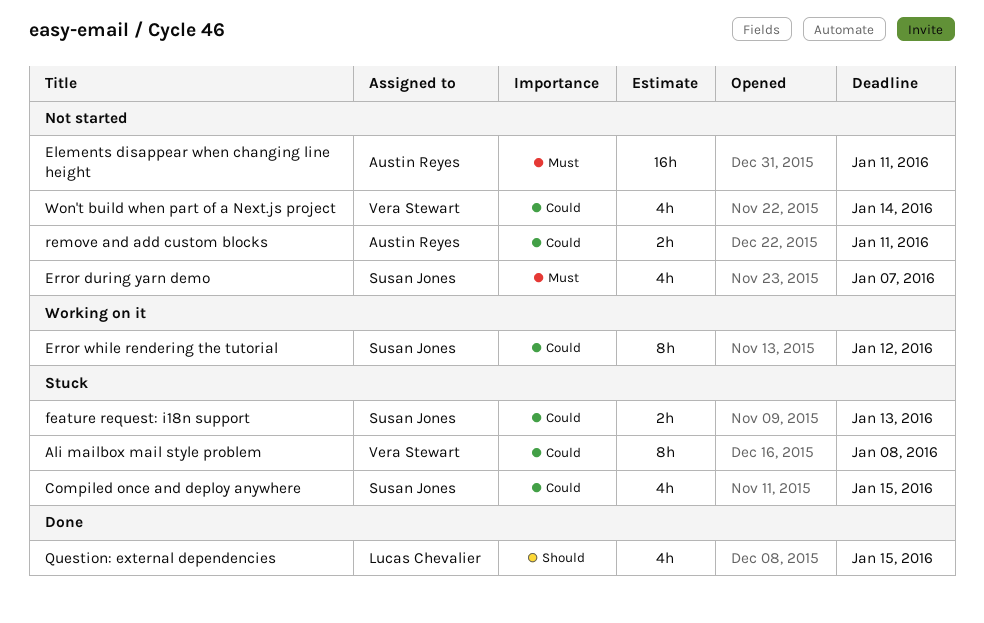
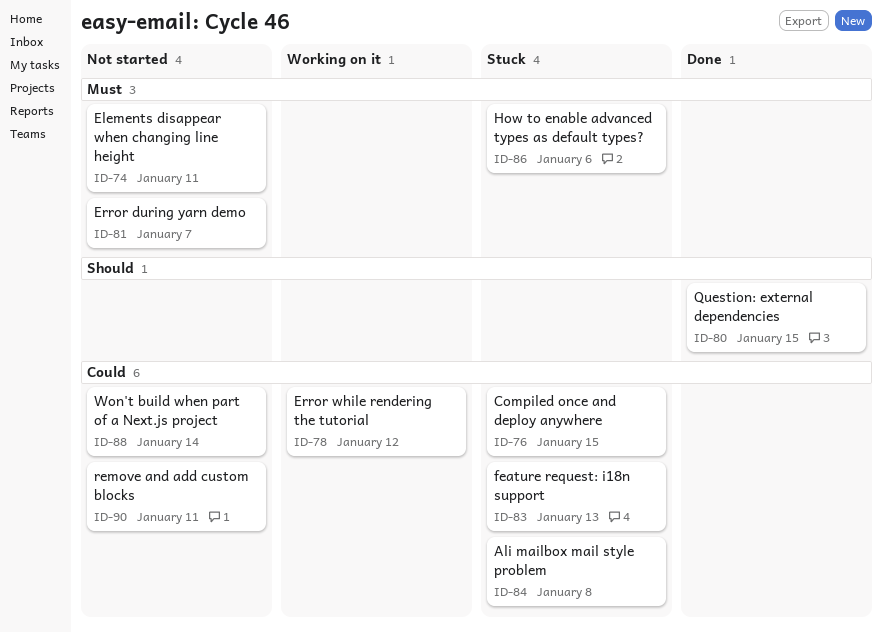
How to enable advanced types as default types?: none -> present

